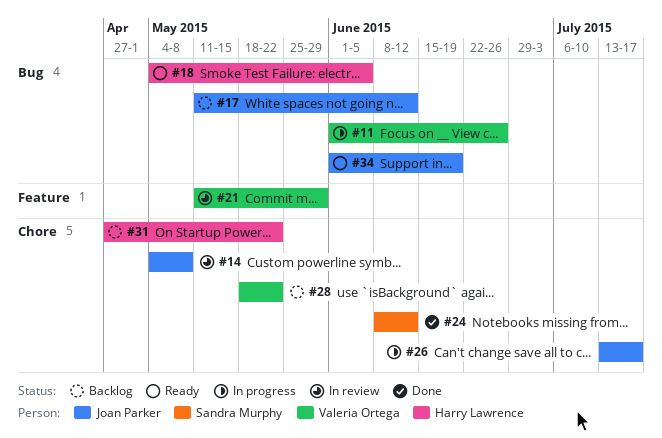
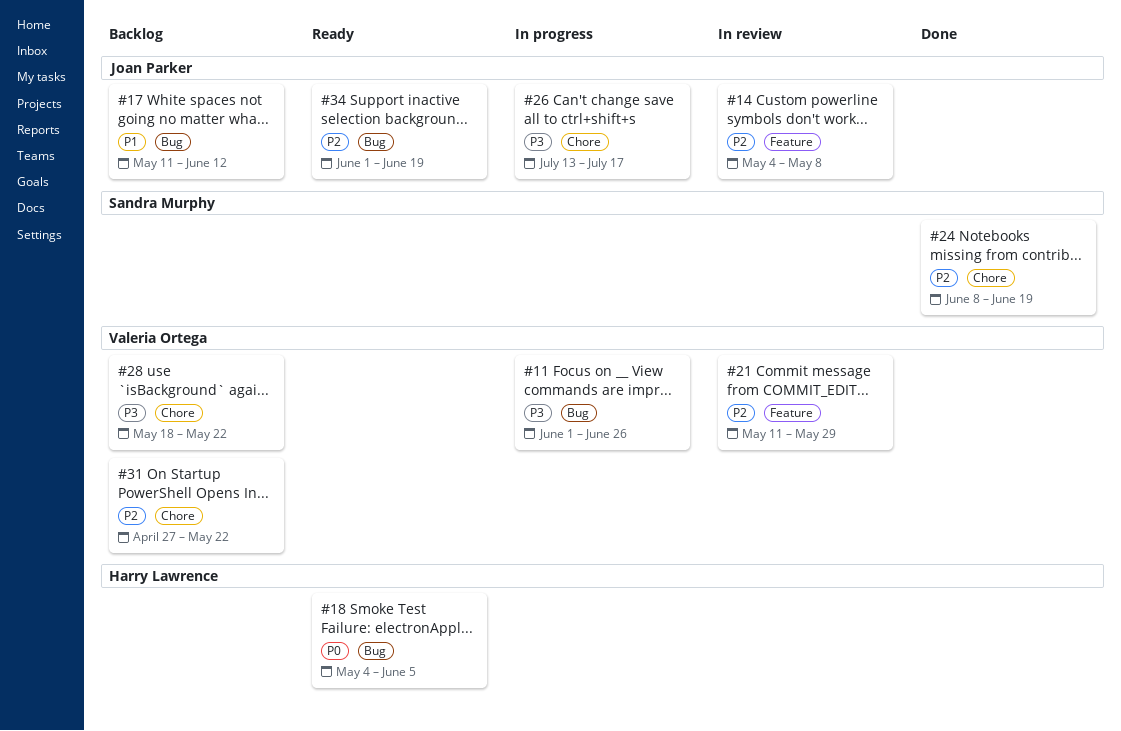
#14, label: Chore -> Feature
#24, due: Jun 12 -> Jun 19
#31, owner: Harry Lawrence -> Valeria Ortega

